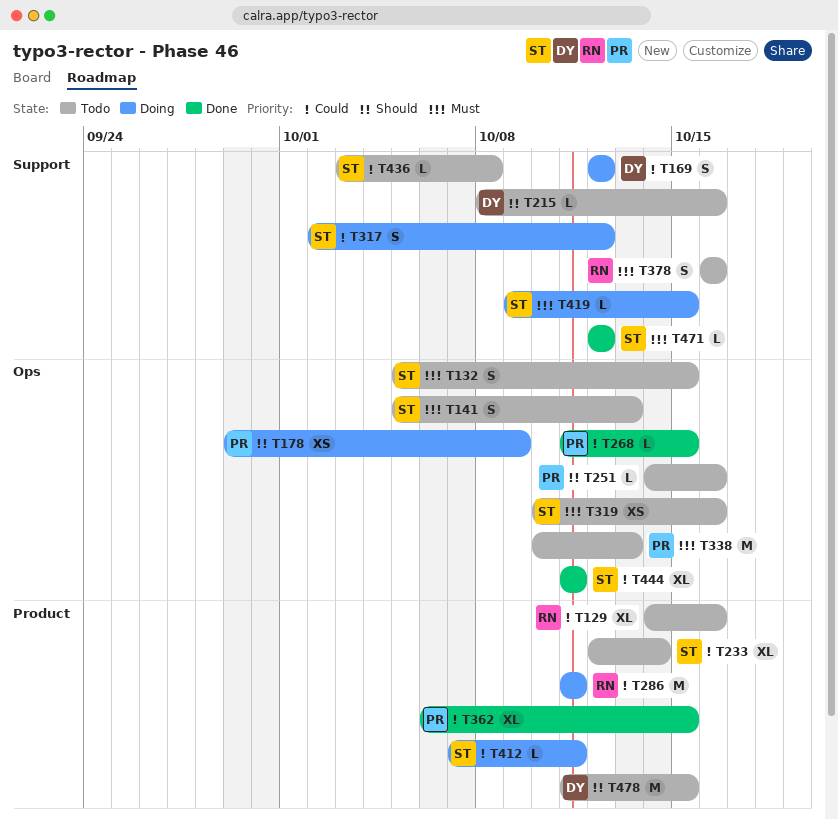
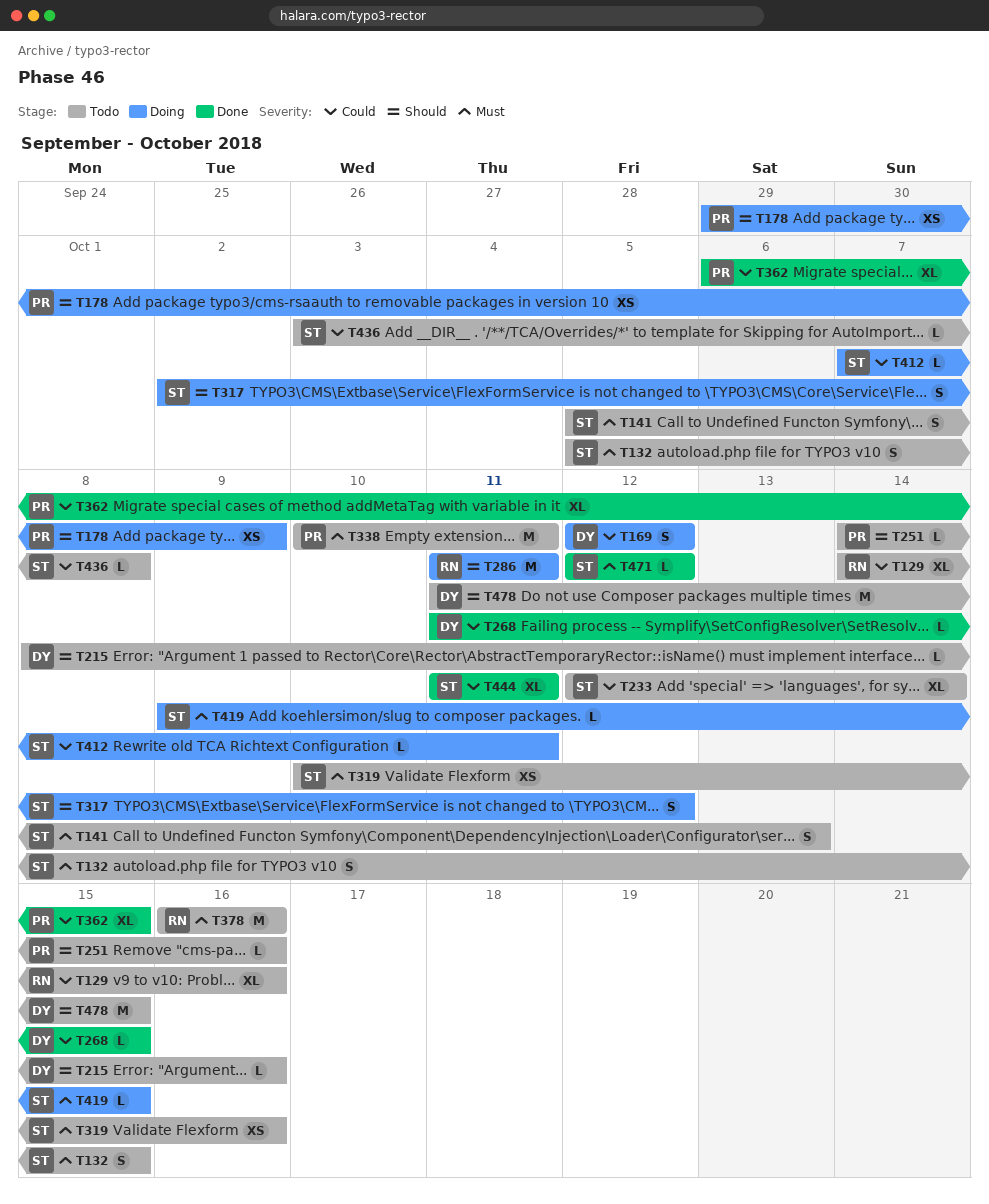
T268, owner: PR -> DY
T286, priority: Could -> Should
T317, priority: Could -> Should
T338, due: Oct 13 -> Oct 11
T378, estimate: S -> M

